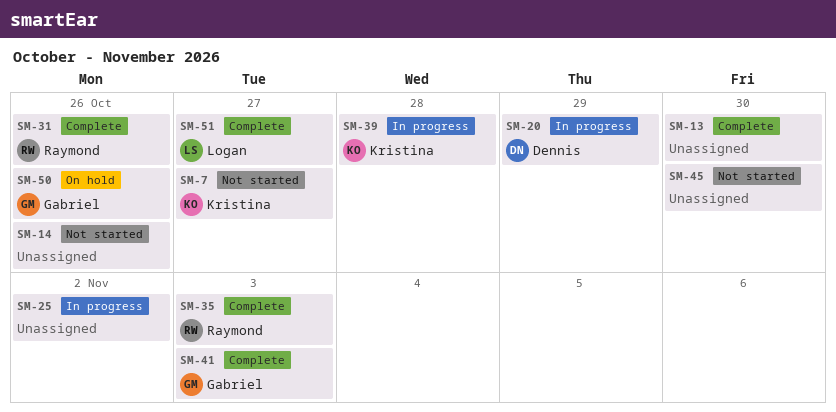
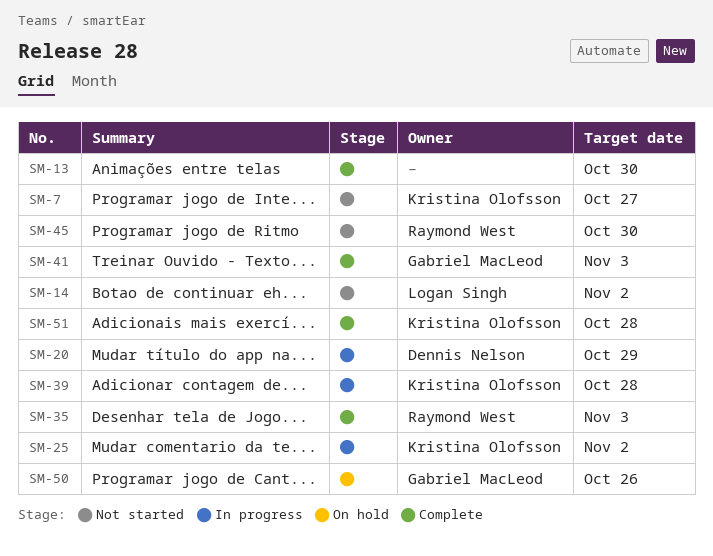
SM-14, owner: none -> Logan Singh
SM-14, due: Oct 26 -> Nov 2
SM-25, owner: none -> Kristina Olofsson
SM-31: present -> none
SM-45, owner: none -> Raymond West
SM-51, owner: Logan Singh -> Kristina Olofsson
SM-51, due: Oct 27 -> Oct 28

